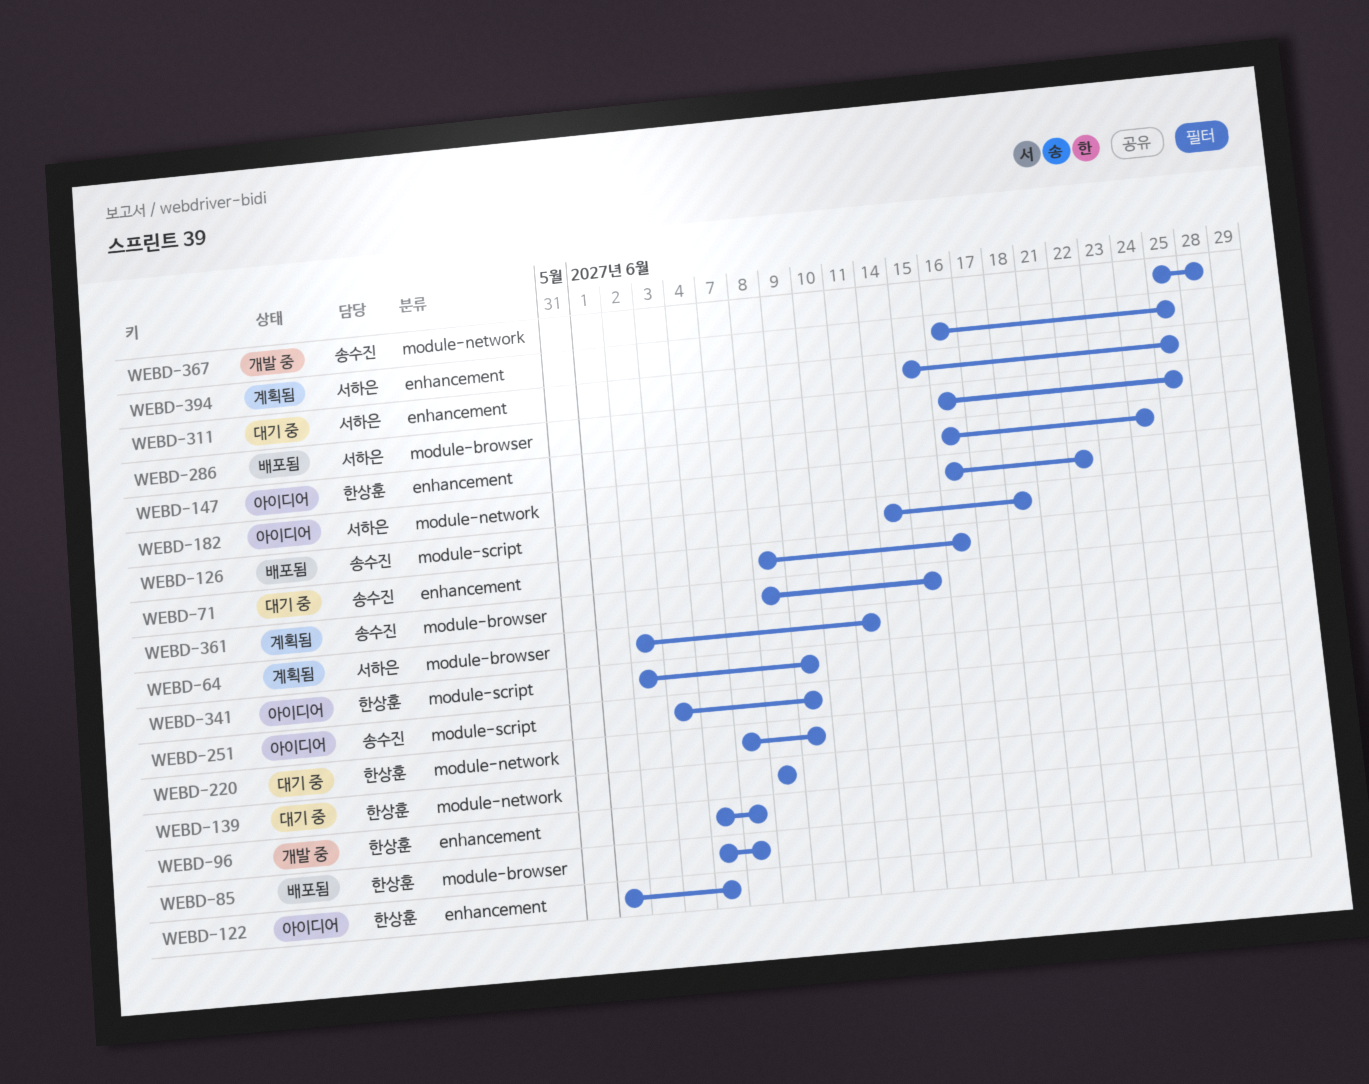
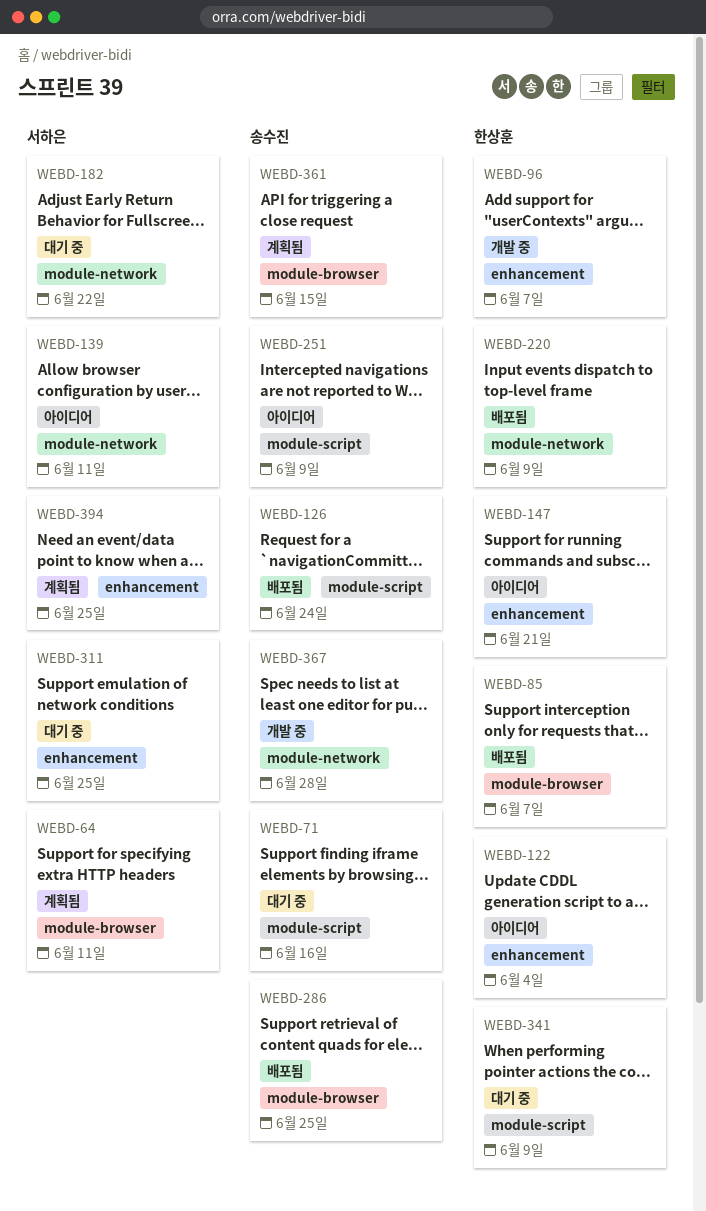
WEBD-71, label: enhancement -> module-script
WEBD-126, due: Jun 18 -> Jun 24
WEBD-139, status: 대기 중 -> 아이디어
WEBD-139, owner: 한상훈 -> 서하은
WEBD-139, due: Jun 8 -> Jun 11
WEBD-147, due: Jun 24 -> Jun 21
WEBD-182, status: 아이디어 -> 대기 중
WEBD-220, status: 대기 중 -> 배포됨
WEBD-286, owner: 서하은 -> 송수진
WEBD-341, status: 아이디어 -> 대기 중

